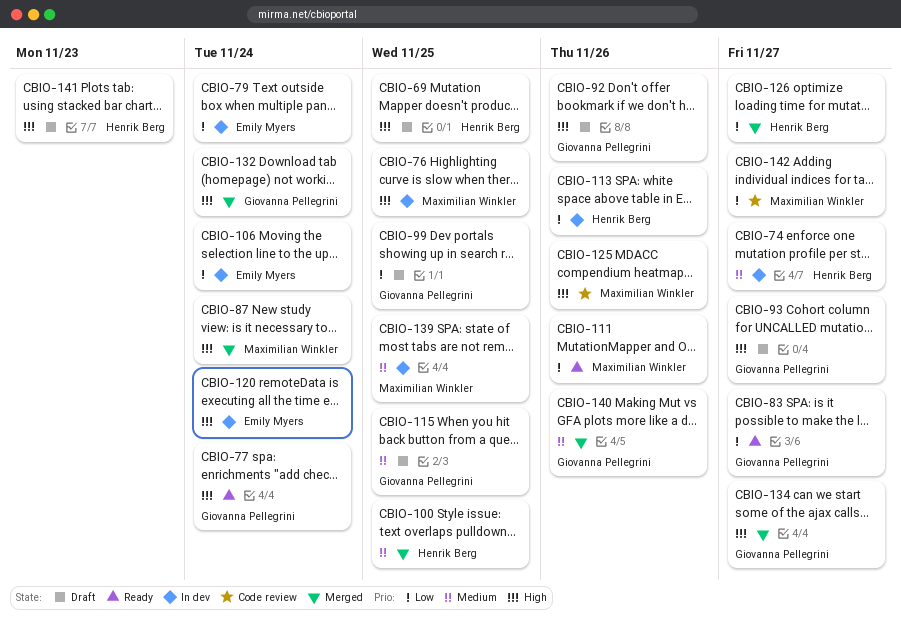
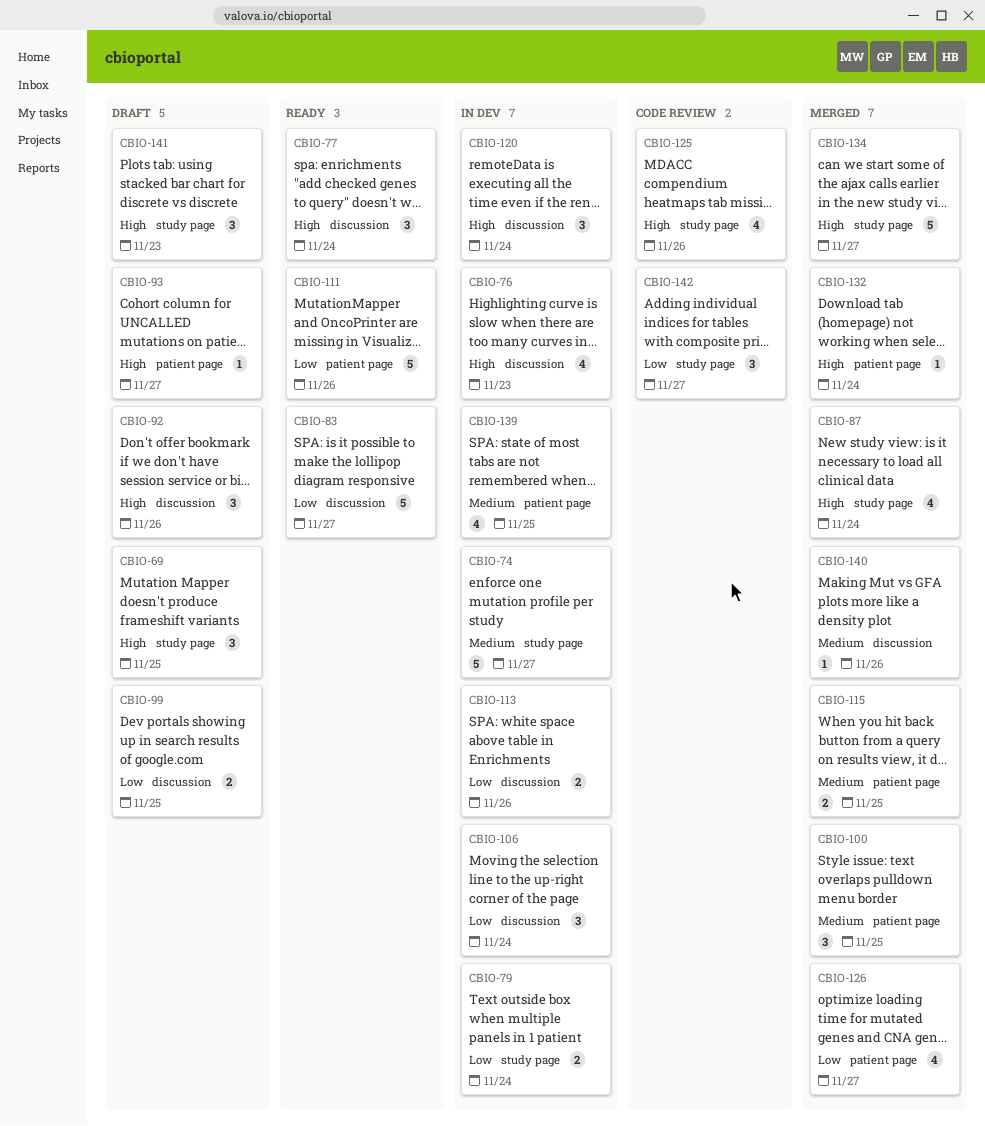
CBIO-76, due: Nov 25 -> Nov 23
CBIO-115, status: Draft -> Merged

